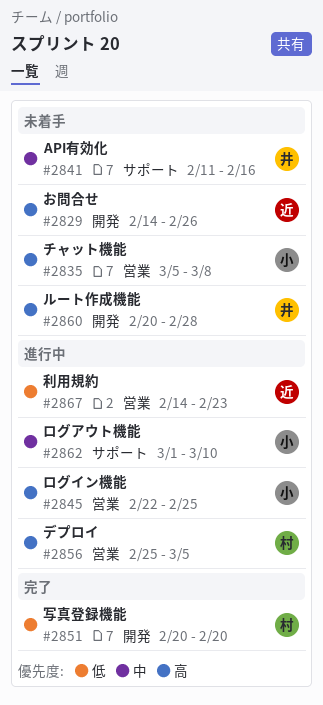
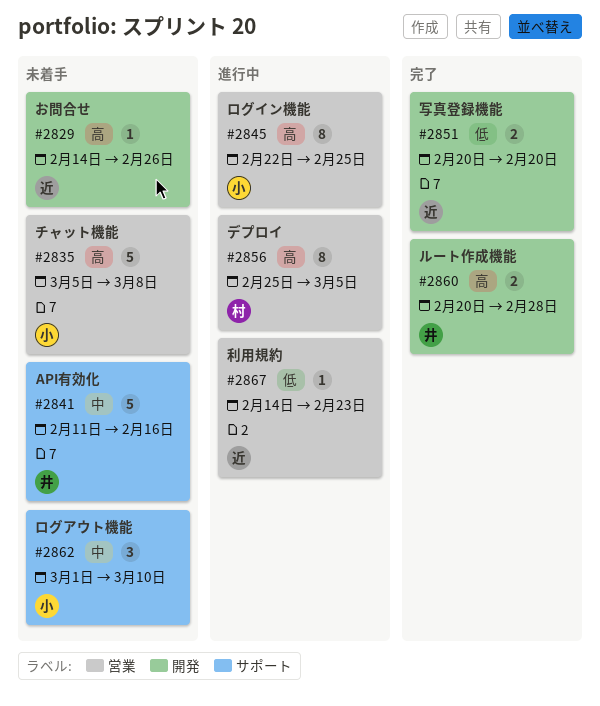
#2851, owner: 村 -> 近
#2860, status: 未着手 -> 完了
#2862, status: 進行中 -> 未着手

